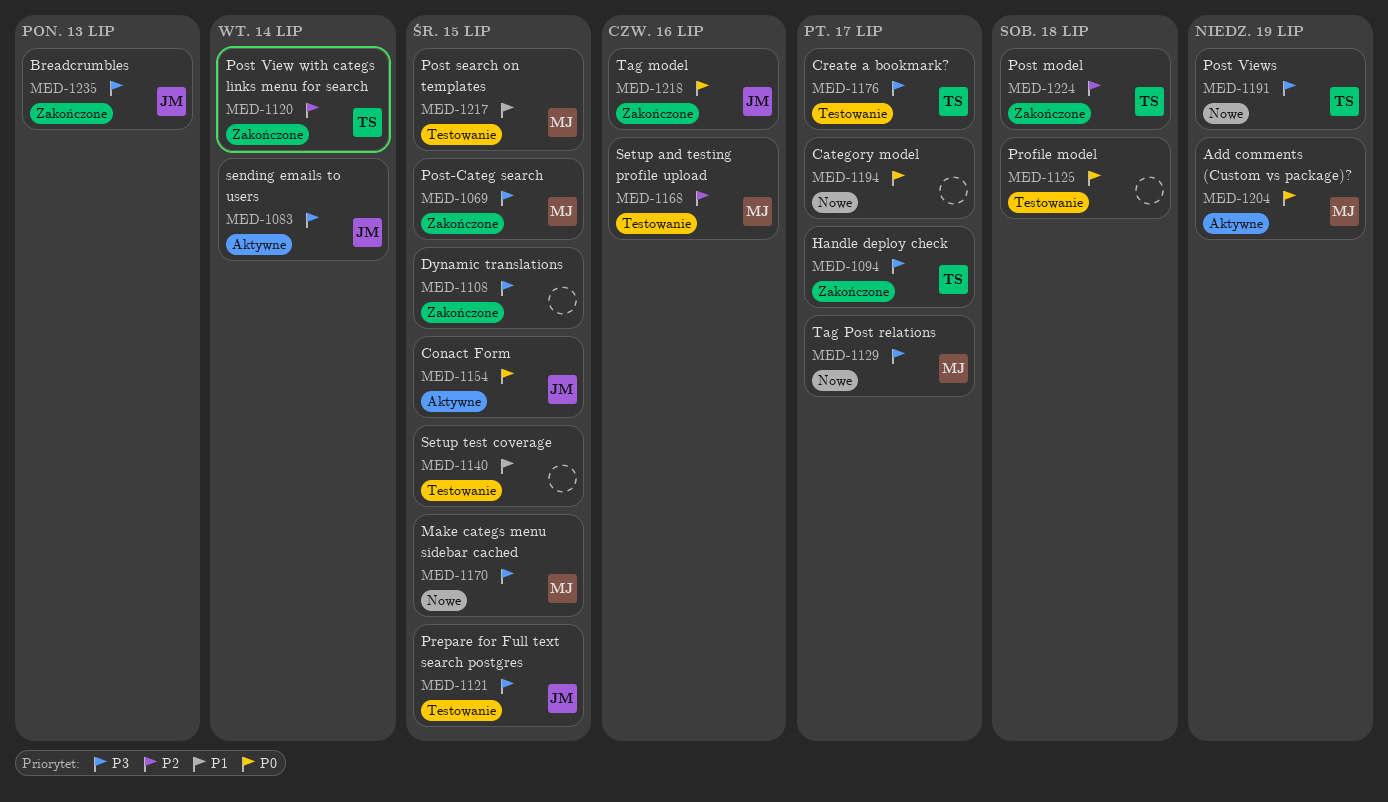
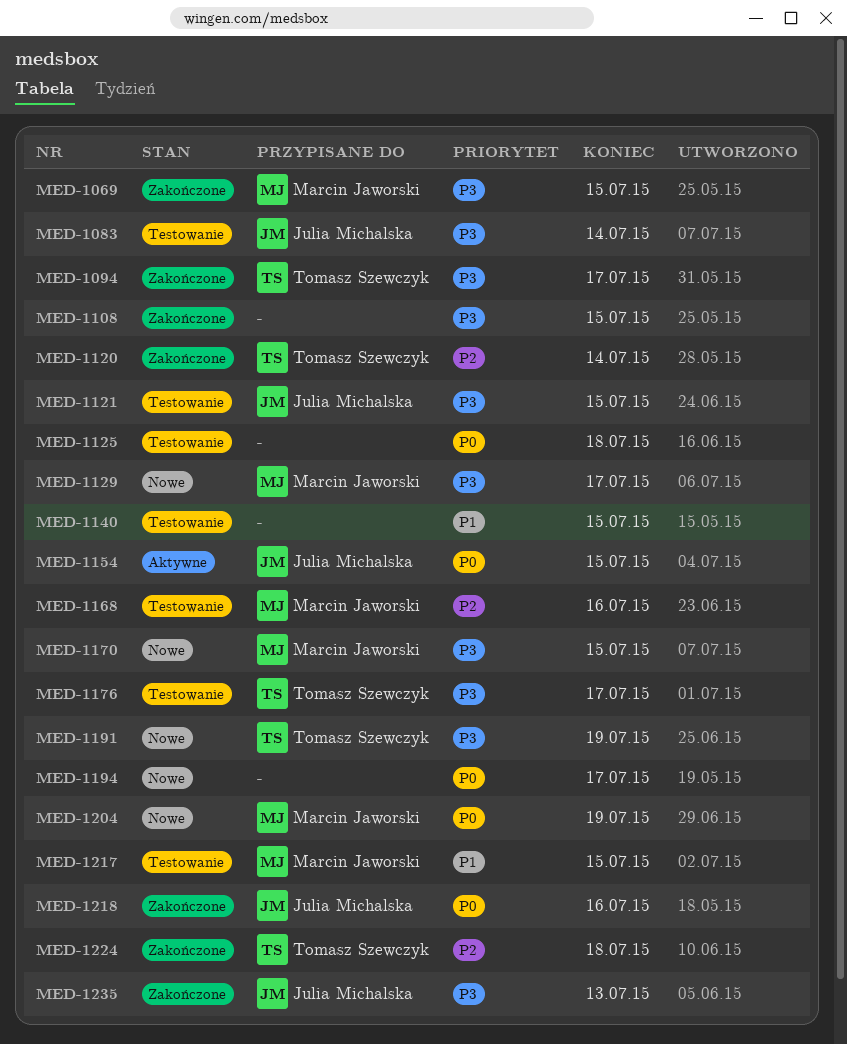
MED-1083, status: Aktywne -> Testowanie
MED-1204, status: Aktywne -> Nowe

